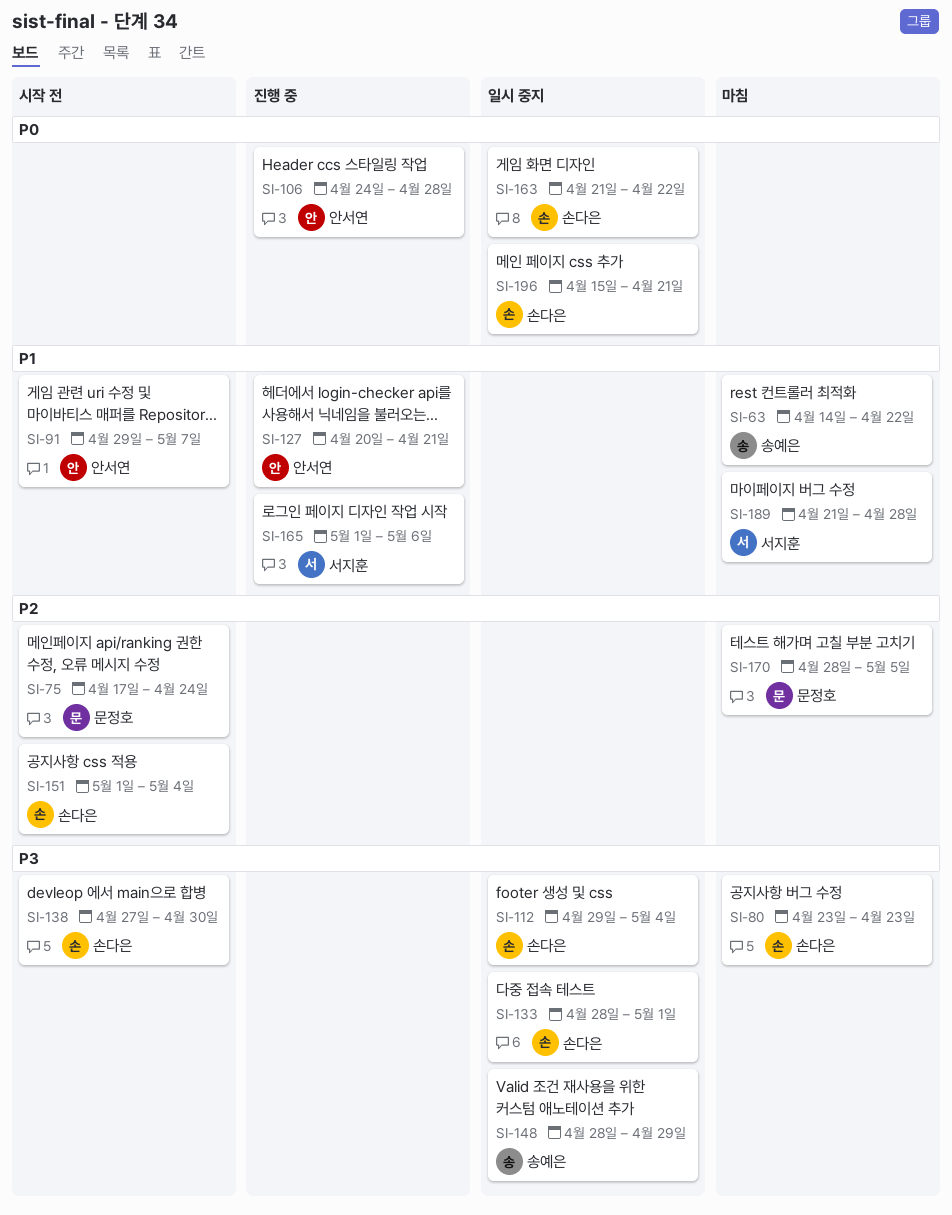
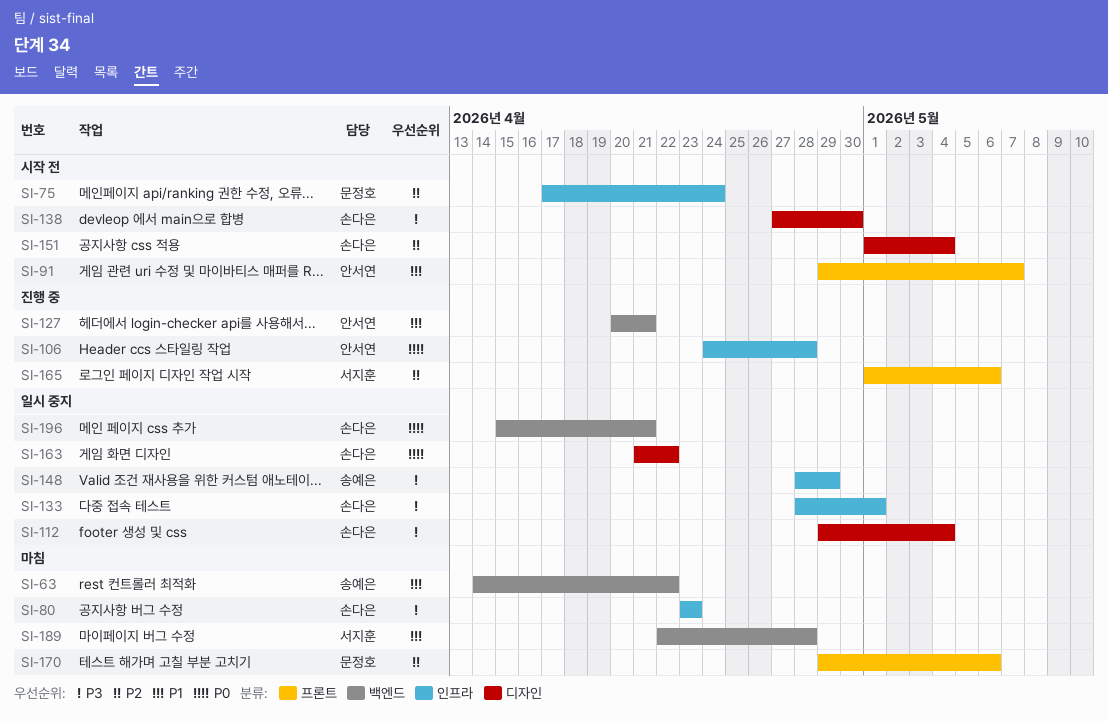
SI-165, priority: P1 -> P2
SI-170, start: Apr 28 -> Apr 29
SI-170, due: May 5 -> May 6
SI-189, start: Apr 21 -> Apr 22

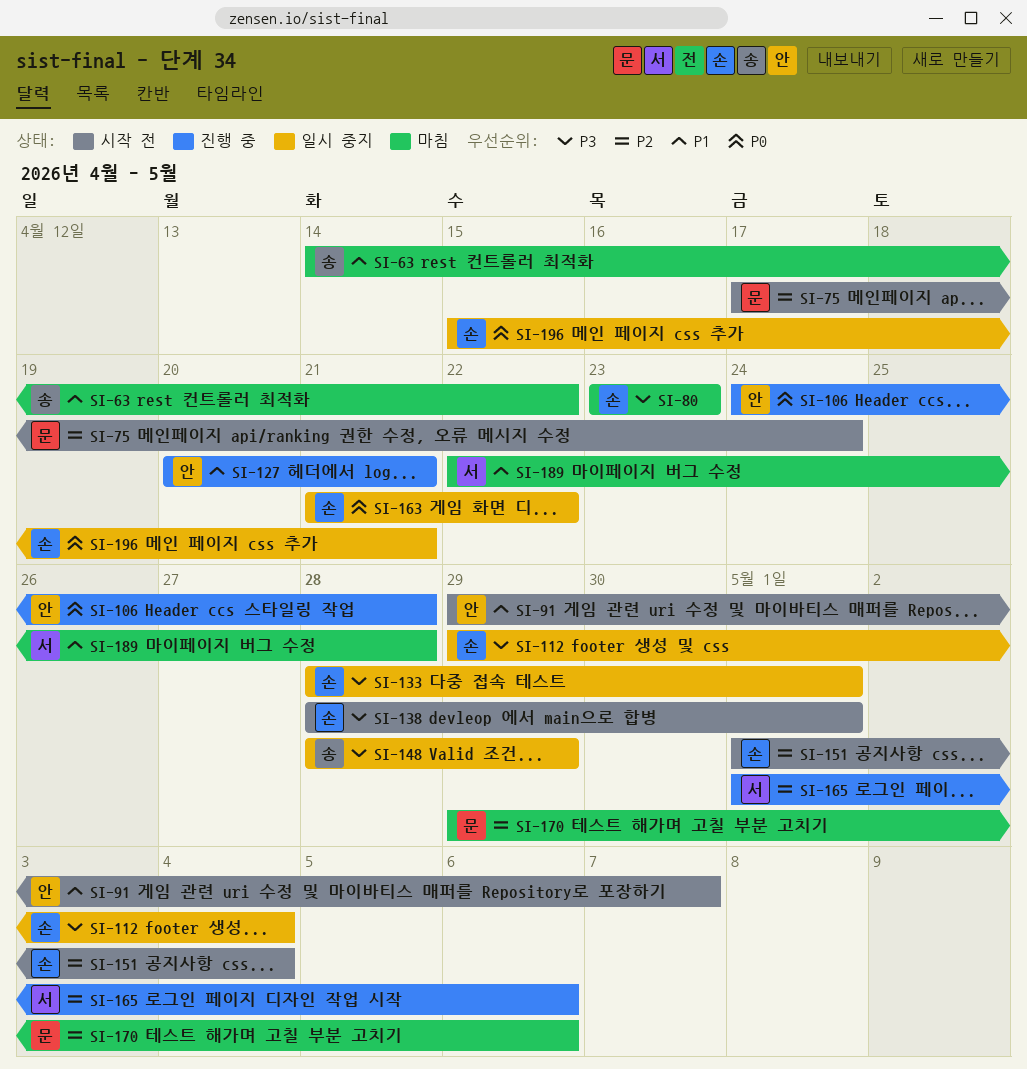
SI-138, start: Apr 27 -> Apr 28
SI-138, due: Apr 30 -> May 1

